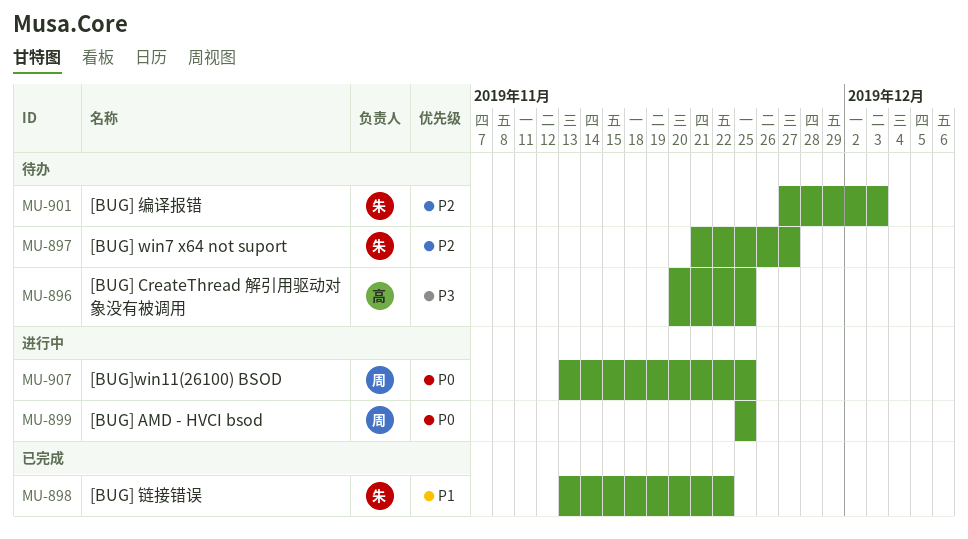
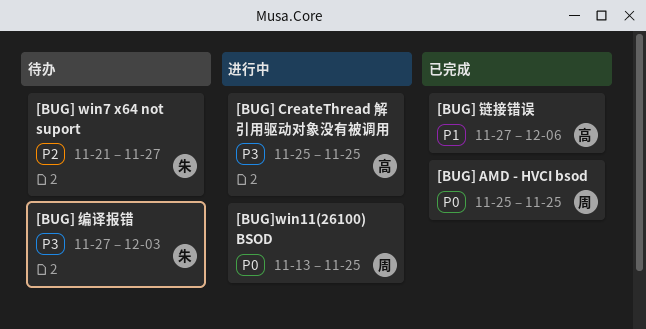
[BUG] AMD - HVCI bsod, status: 进行中 -> 已完成
[BUG] CreateThread 解引用驱动对象没有被调用, status: 待办 -> 进行中
[BUG] CreateThread 解引用驱动对象没有被调用, start: Nov 20 -> Nov 25
[BUG] 编译报错, priority: P2 -> P3
[BUG] 链接错误, owner: 朱 -> 高
[BUG] 链接错误, start: Nov 13 -> Nov 27
[BUG] 链接错误, due: Nov 22 -> Dec 6

